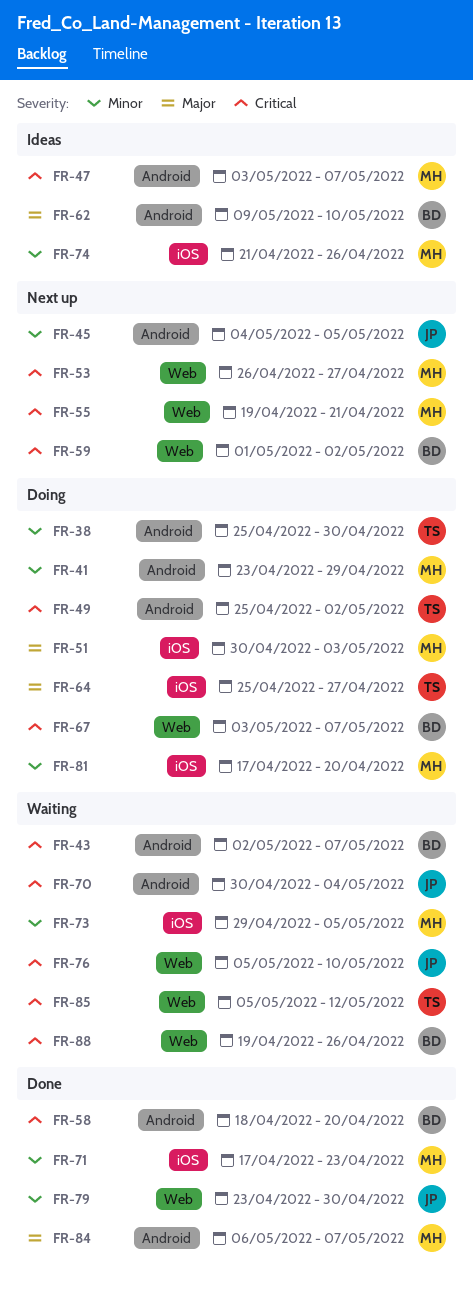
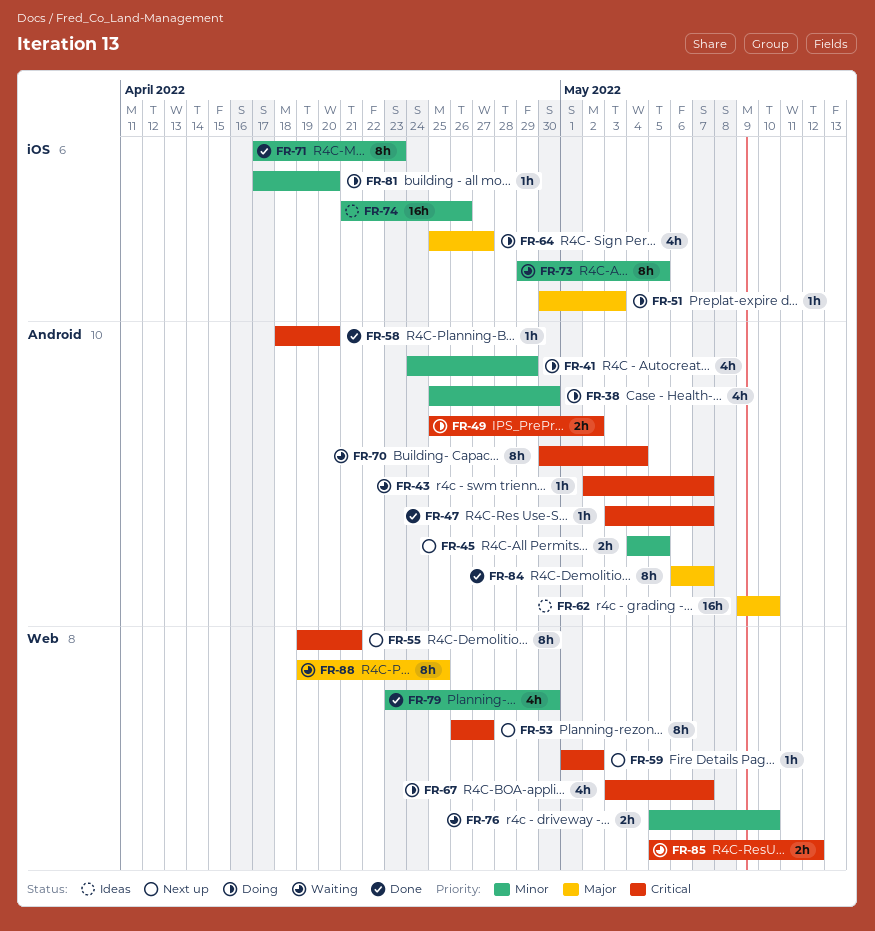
FR-41, start: Apr 23 -> Apr 24
FR-47, status: Ideas -> Done
FR-76, priority: Critical -> Minor
FR-88, priority: Critical -> Major
FR-88, due: Apr 26 -> Apr 25

